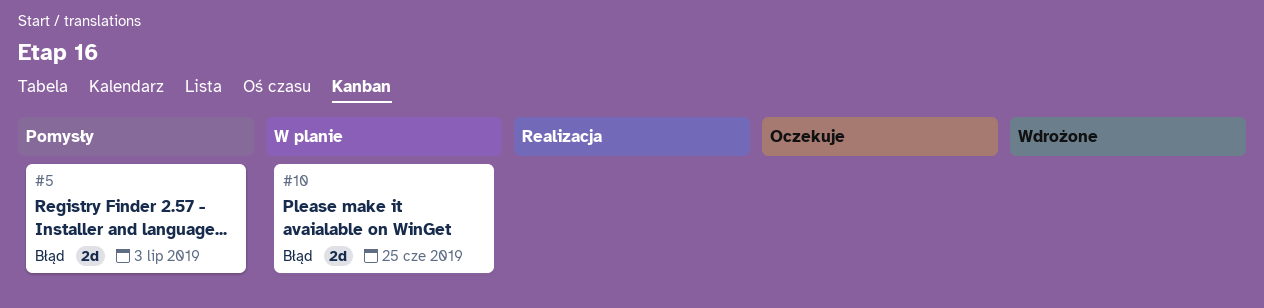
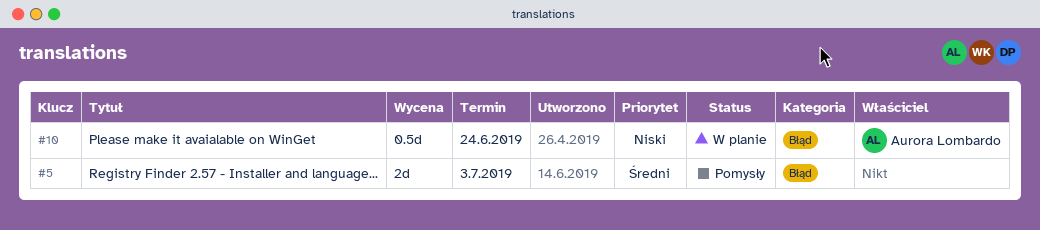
#10, estimate: 2d -> 0.5d
#10, due: Jun 25 -> Jun 24

